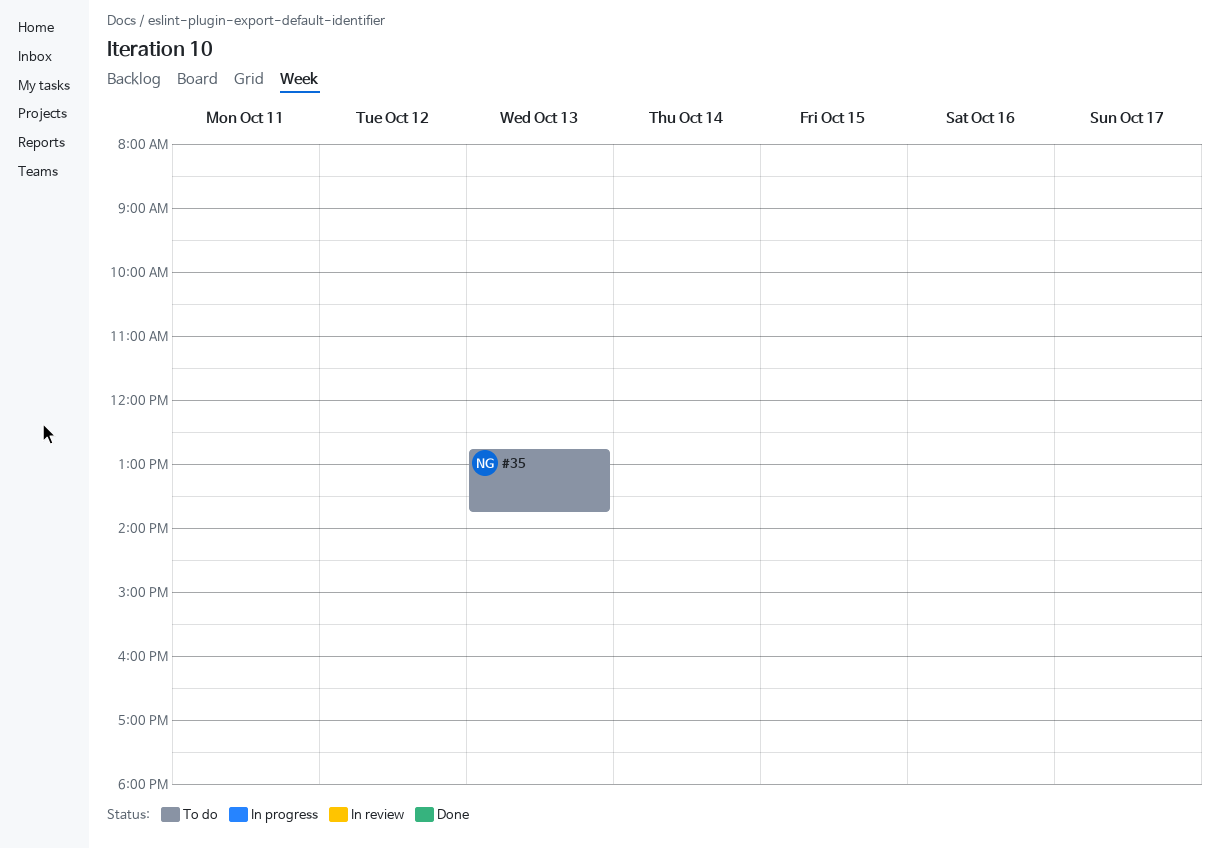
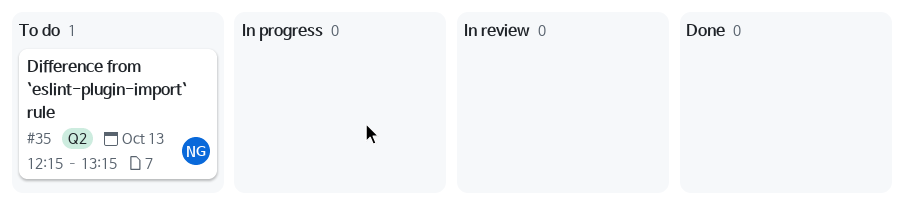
#35, begins: 12:45 -> 12:15
#35, ends: 13:45 -> 13:15

